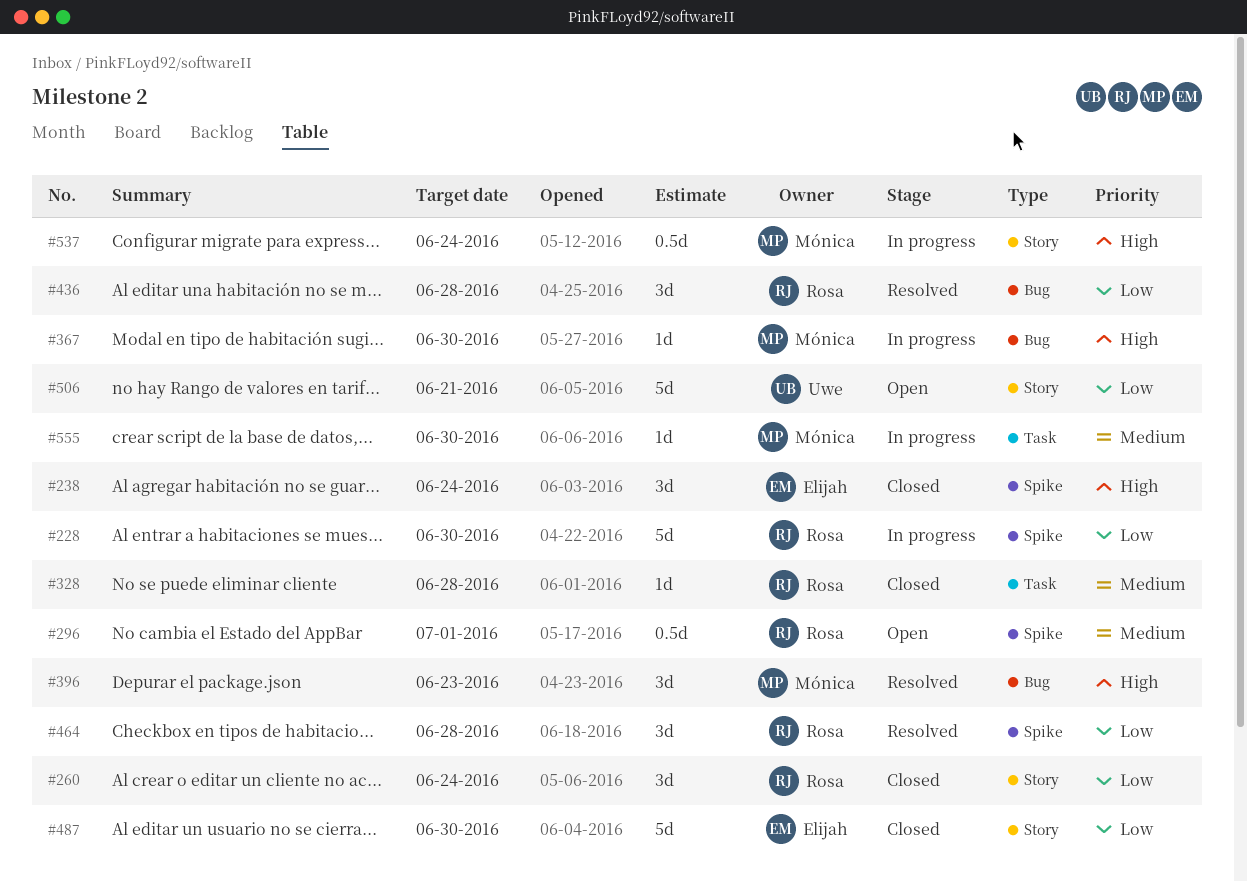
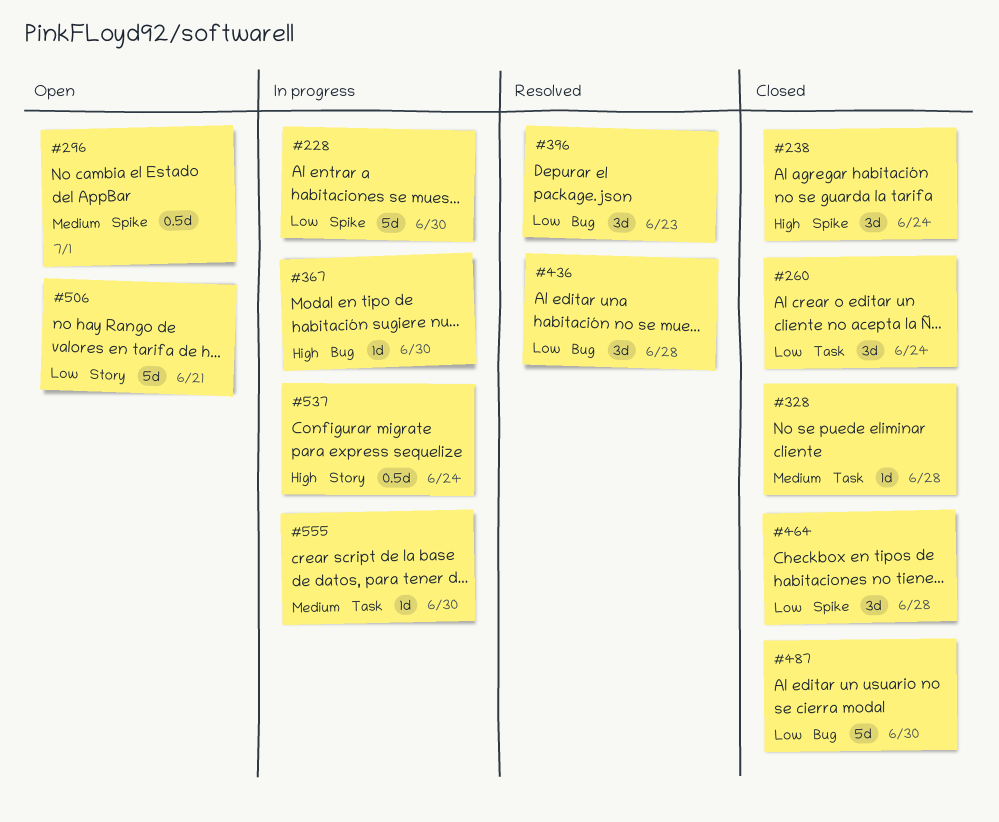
#260, label: Story -> Task
#396, priority: High -> Low
#464, status: Resolved -> Closed
#487, label: Story -> Bug

